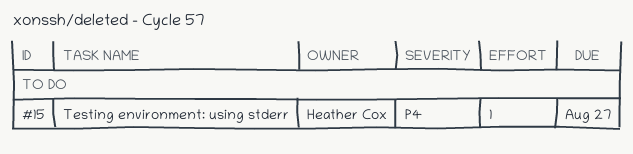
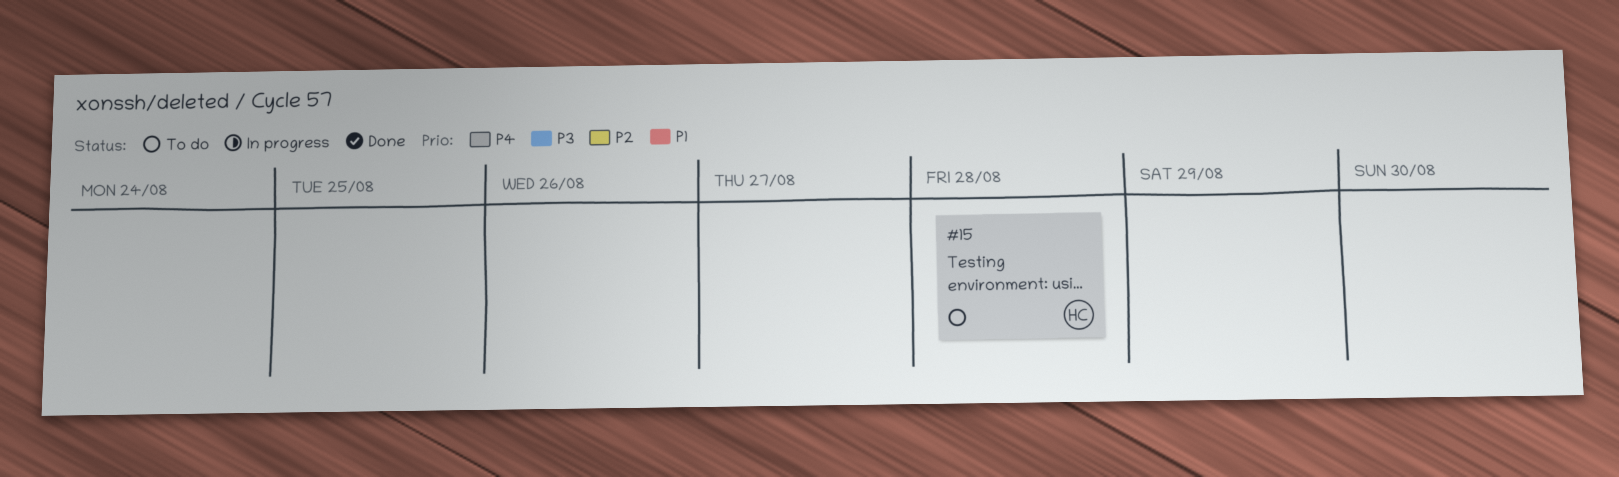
#15, due: Aug 27 -> Aug 28

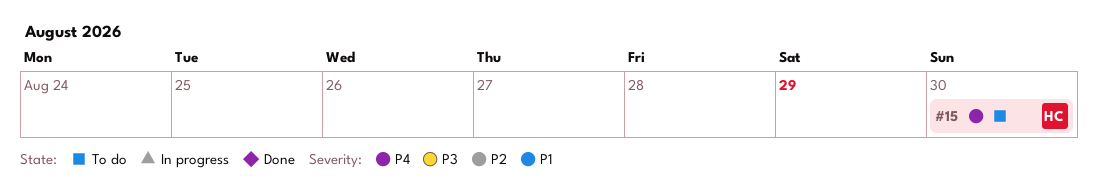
#15, due: Aug 28 -> Aug 30

